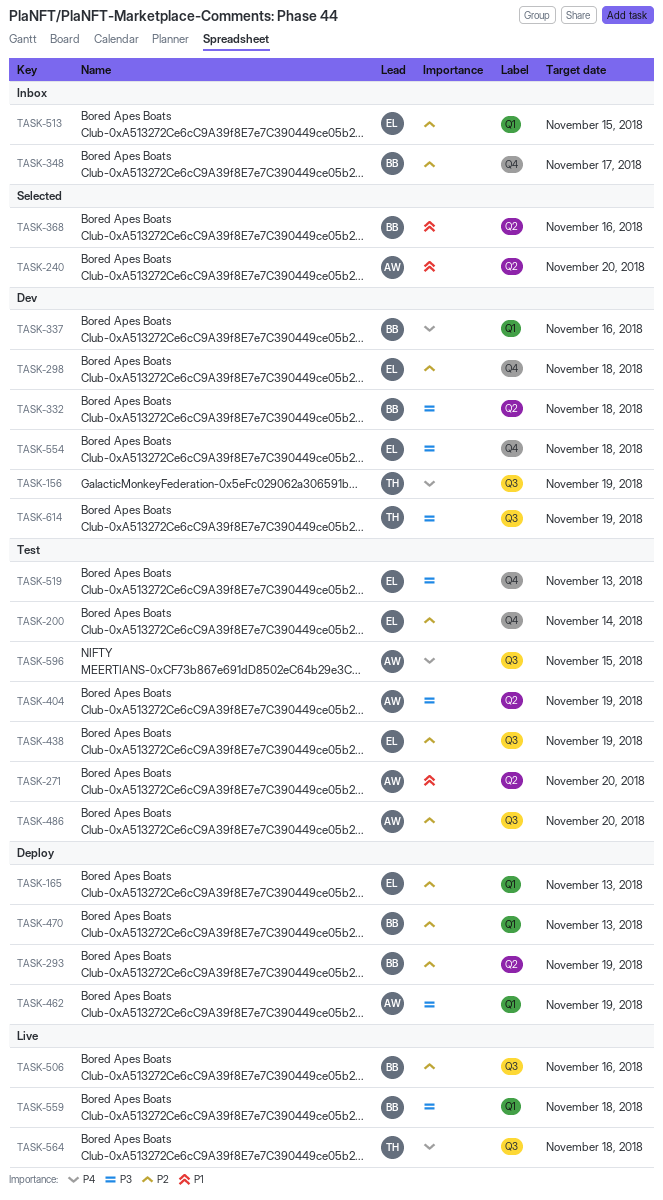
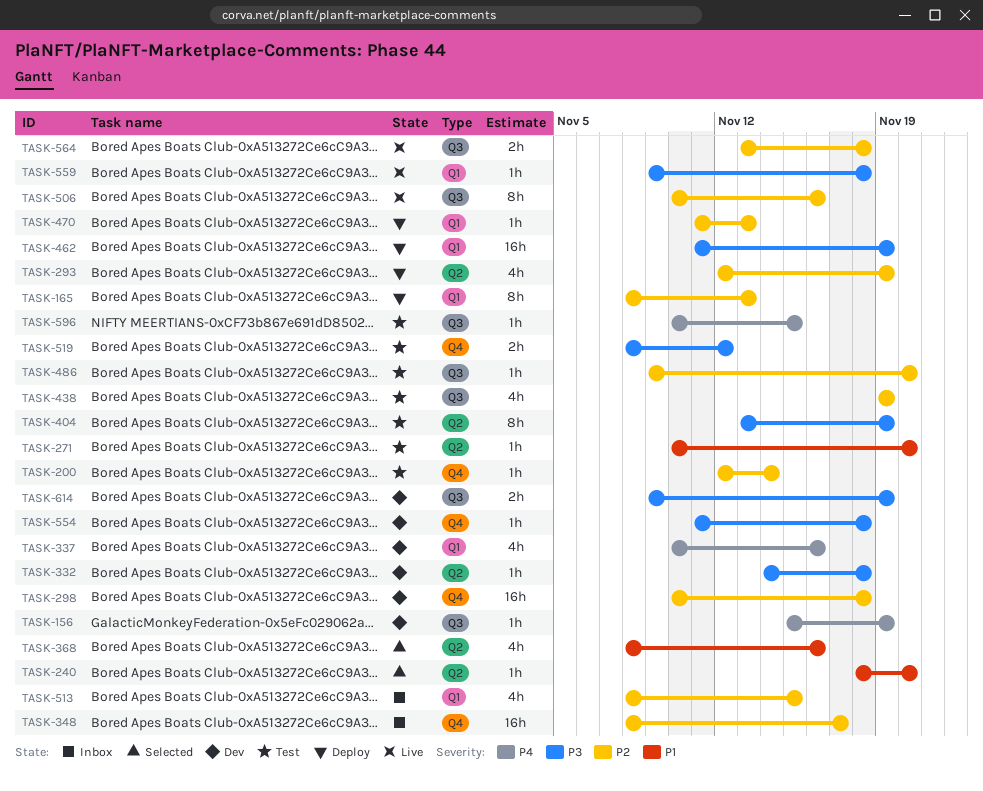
TASK-519, due: Nov 13 -> Nov 12
TASK-564, priority: P4 -> P2

